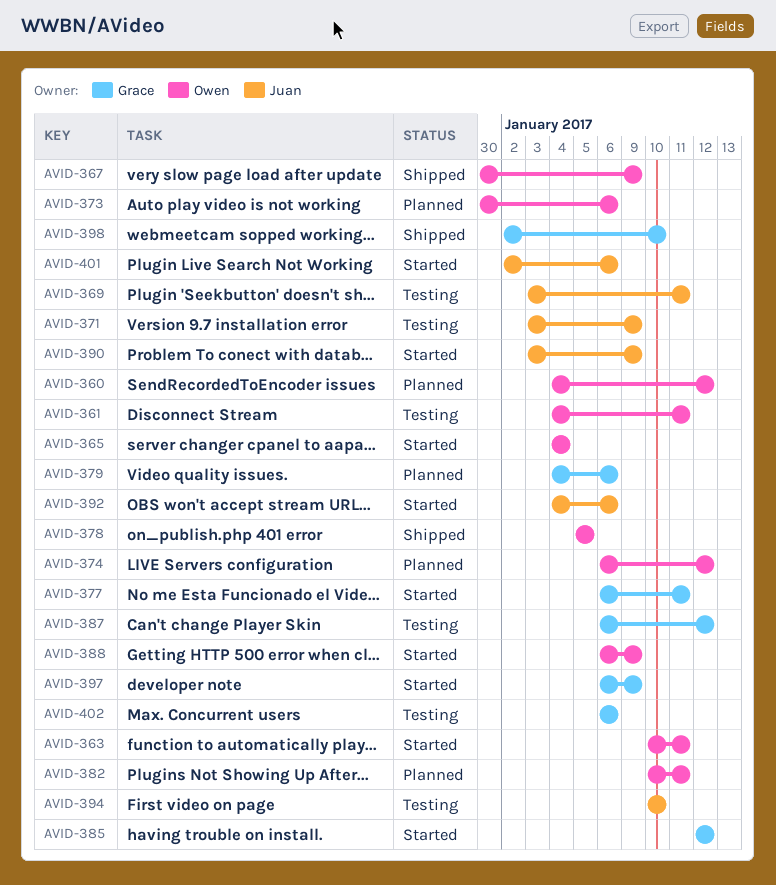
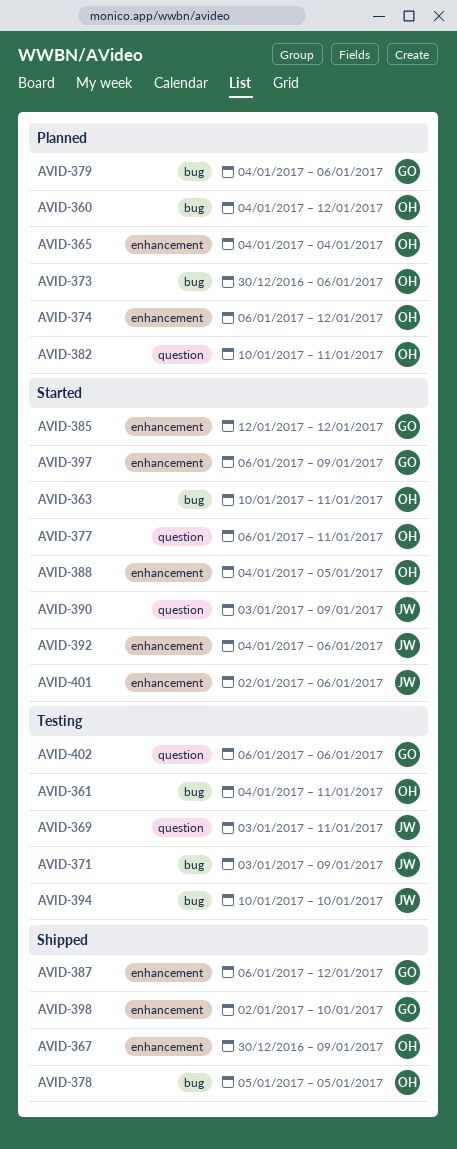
AVID-365, status: Started -> Planned
AVID-377, owner: Grace -> Owen
AVID-387, status: Testing -> Shipped
AVID-388, start: Jan 6 -> Jan 4
AVID-388, due: Jan 9 -> Jan 5

